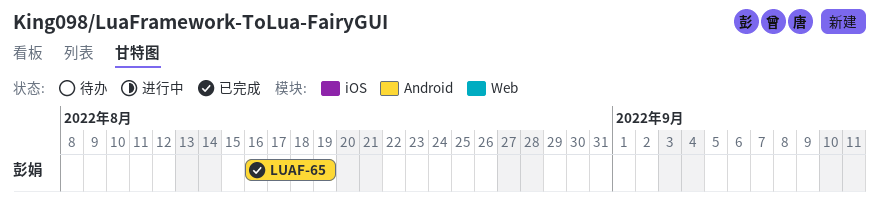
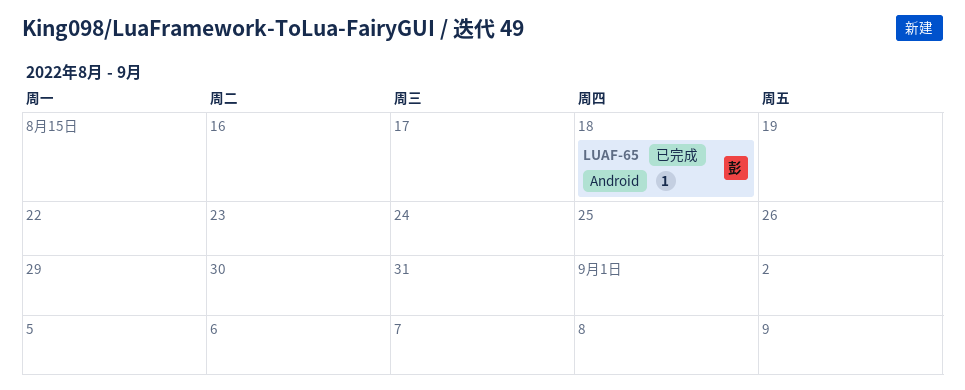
LUAF-65, due: Aug 19 -> Aug 18

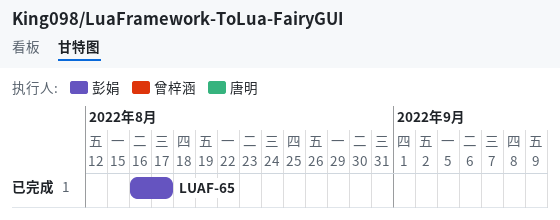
LUAF-65, due: Aug 18 -> Aug 17

